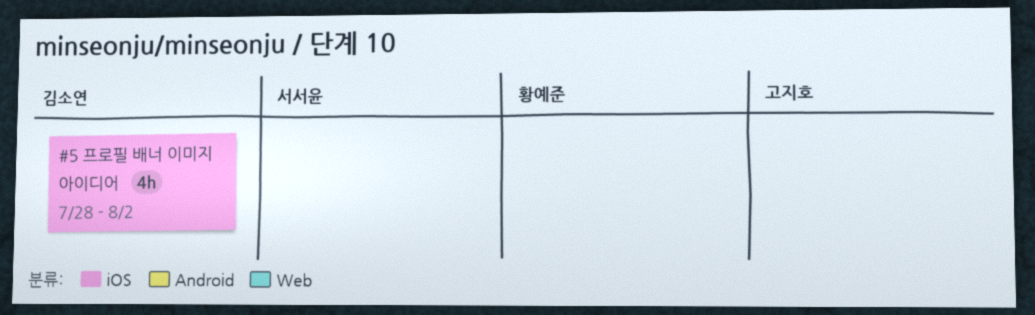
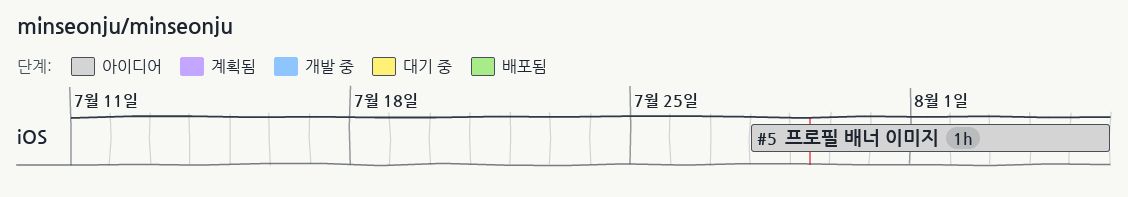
#5, estimate: 4h -> 1h
#5, due: Aug 2 -> Aug 5

